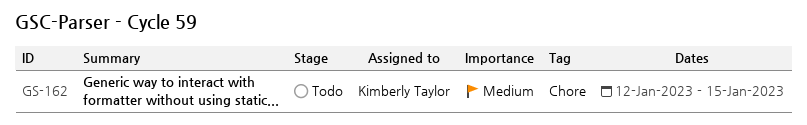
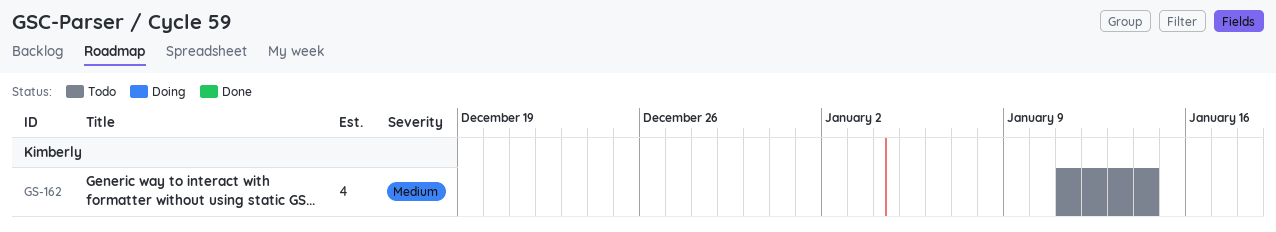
GS-162, start: Jan 12 -> Jan 11
GS-162, due: Jan 15 -> Jan 14

